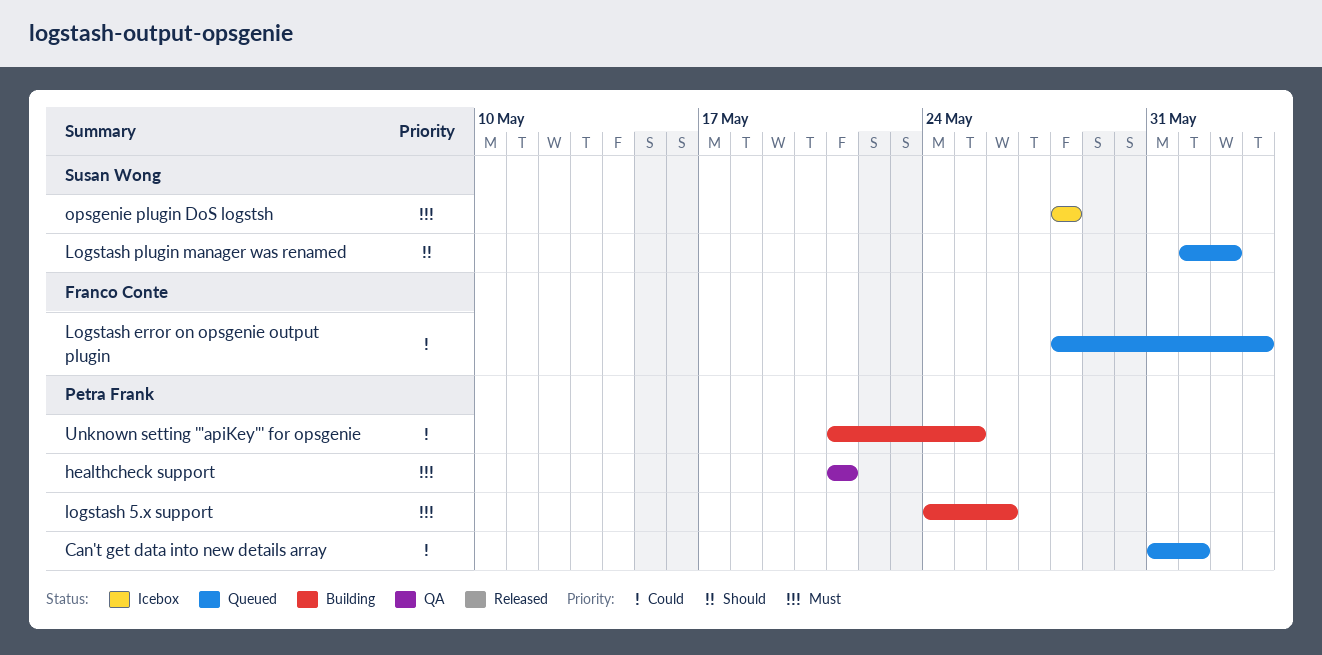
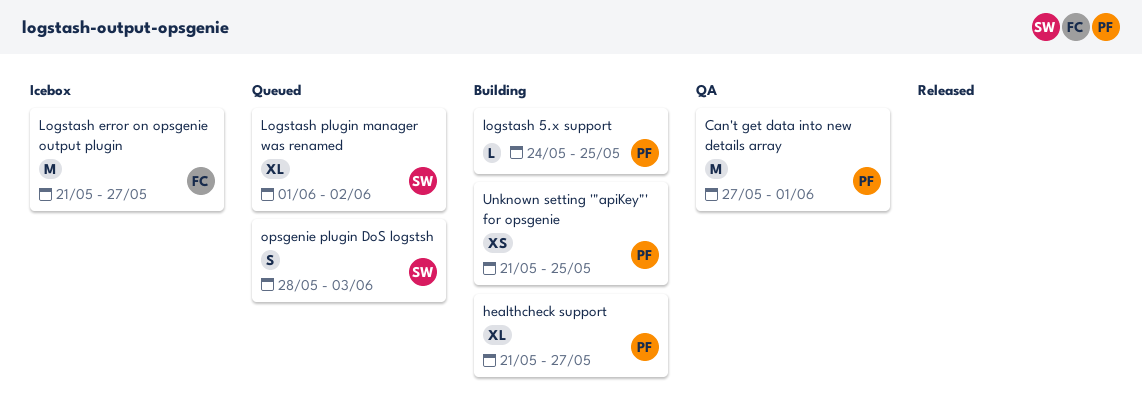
Can't get data into new details array, status: Queued -> QA
Can't get data into new details array, start: May 31 -> May 27
healthcheck support, status: QA -> Building
healthcheck support, due: May 21 -> May 27
logstash 5.x support, due: May 26 -> May 25
Logstash error on opsgenie output plugin, status: Queued -> Icebox
Logstash error on opsgenie output plugin, start: May 28 -> May 21
Logstash error on opsgenie output plugin, due: Jun 3 -> May 27
opsgenie plugin DoS logstsh, status: Icebox -> Queued
opsgenie plugin DoS logstsh, due: May 28 -> Jun 3

